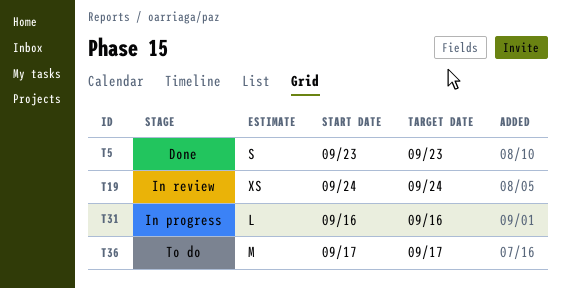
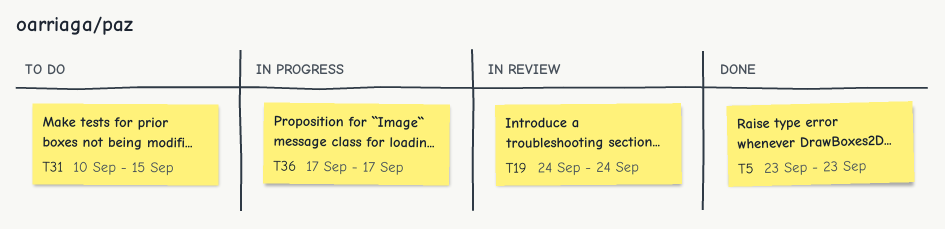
T31, status: In progress -> To do
T31, start: Sep 16 -> Sep 10
T31, due: Sep 16 -> Sep 15
T36, status: To do -> In progress

